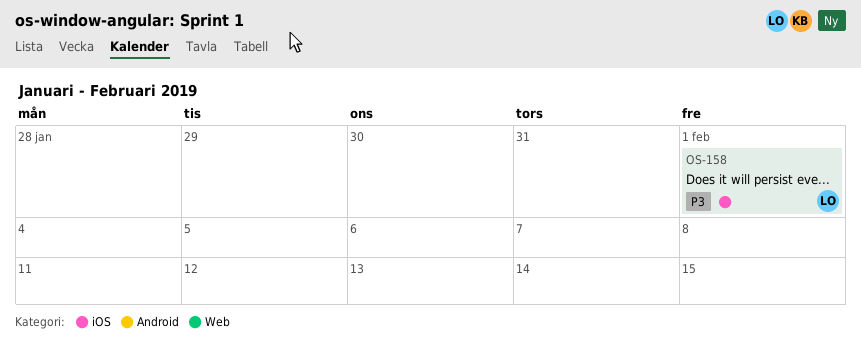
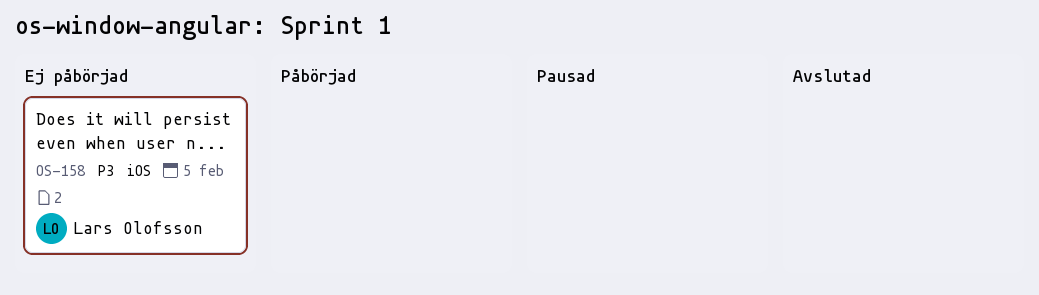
OS-158, due: Feb 1 -> Feb 5

